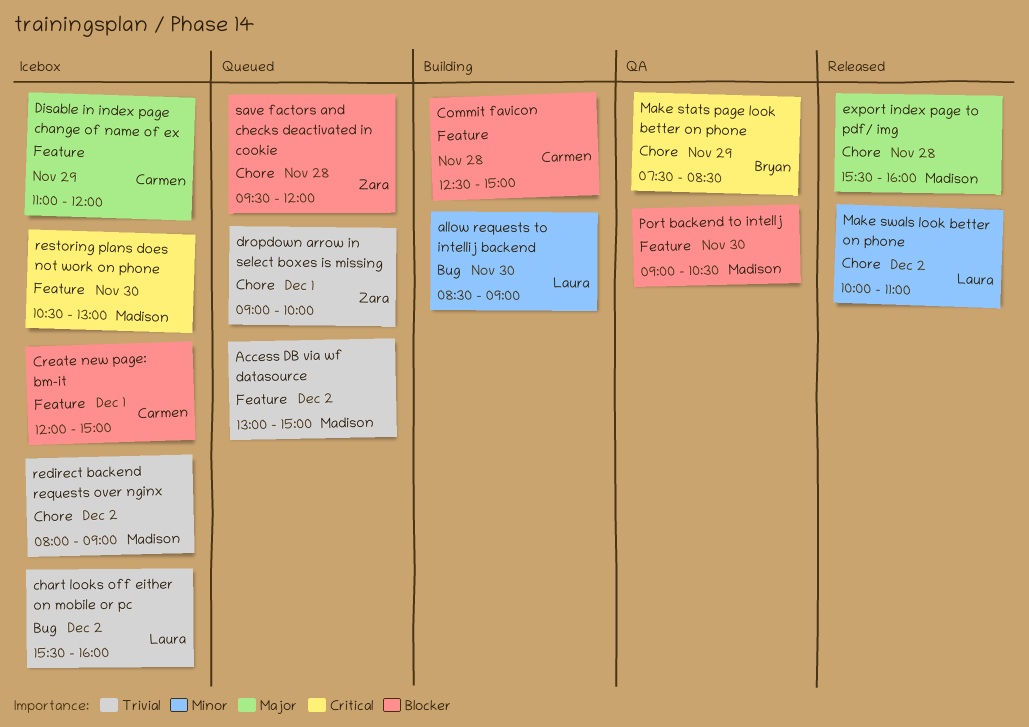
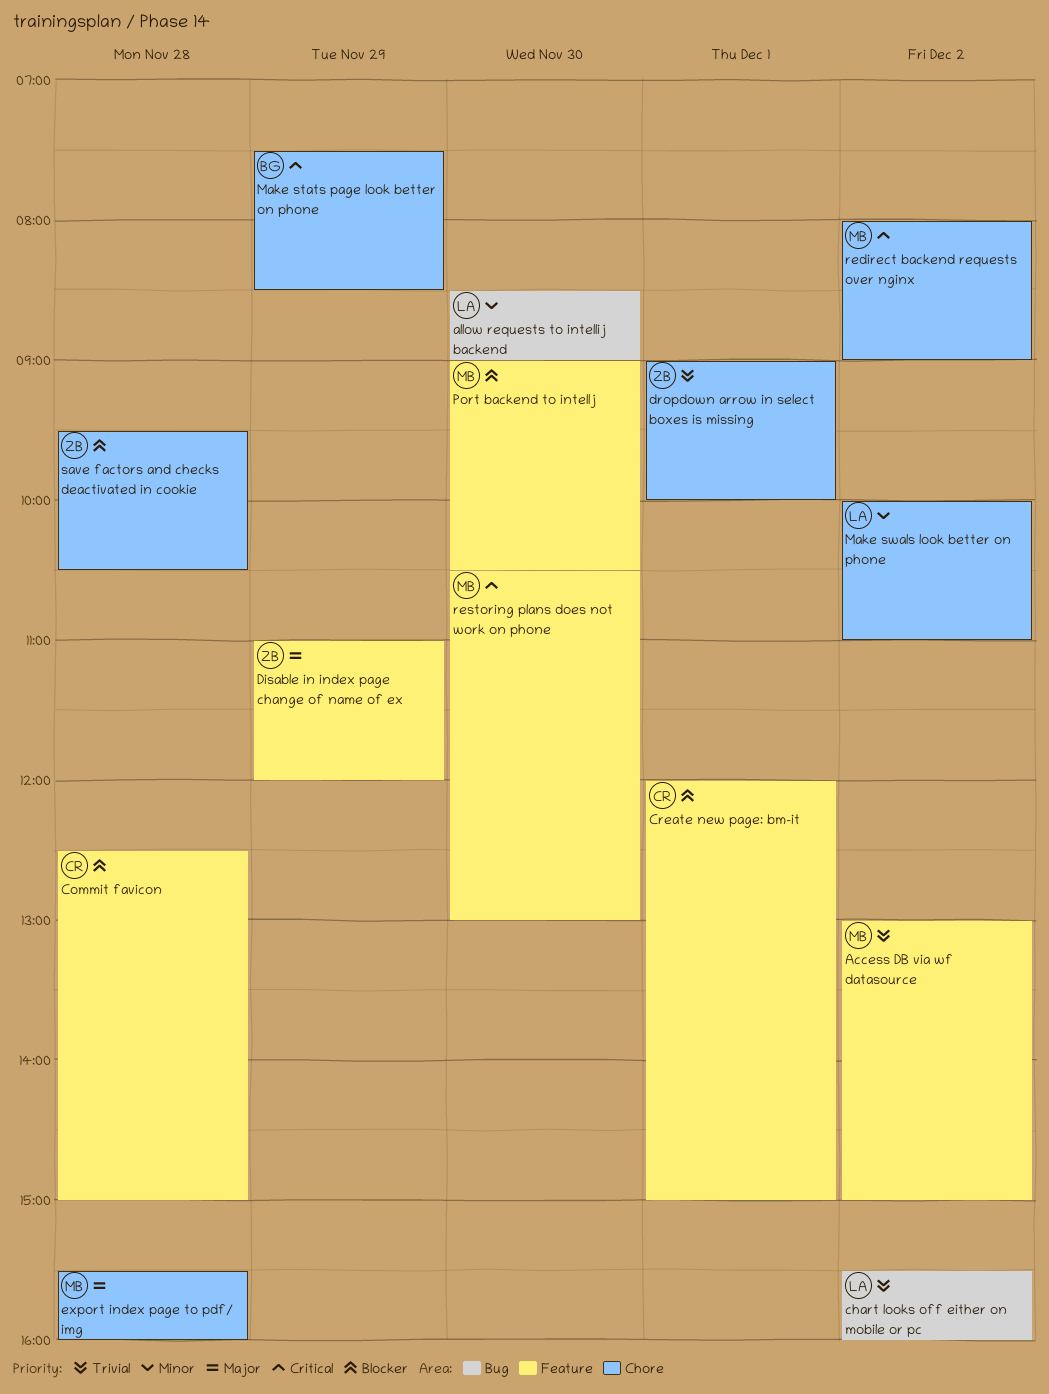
Disable in index page change of name of ex, owner: Carmen -> Zara
redirect backend requests over nginx, priority: Trivial -> Critical
save factors and checks deactivated in cookie, ends: 12:00 -> 10:30

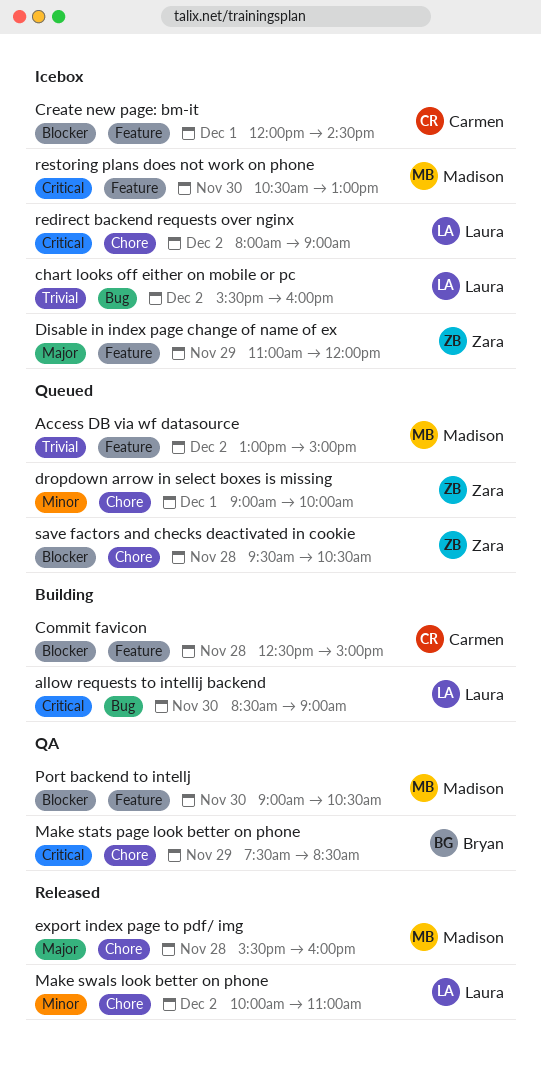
allow requests to intellij backend, priority: Minor -> Critical
Create new page: bm-it, ends: 15:00 -> 14:30
dropdown arrow in select boxes is missing, priority: Trivial -> Minor
redirect backend requests over nginx, owner: Madison -> Laura

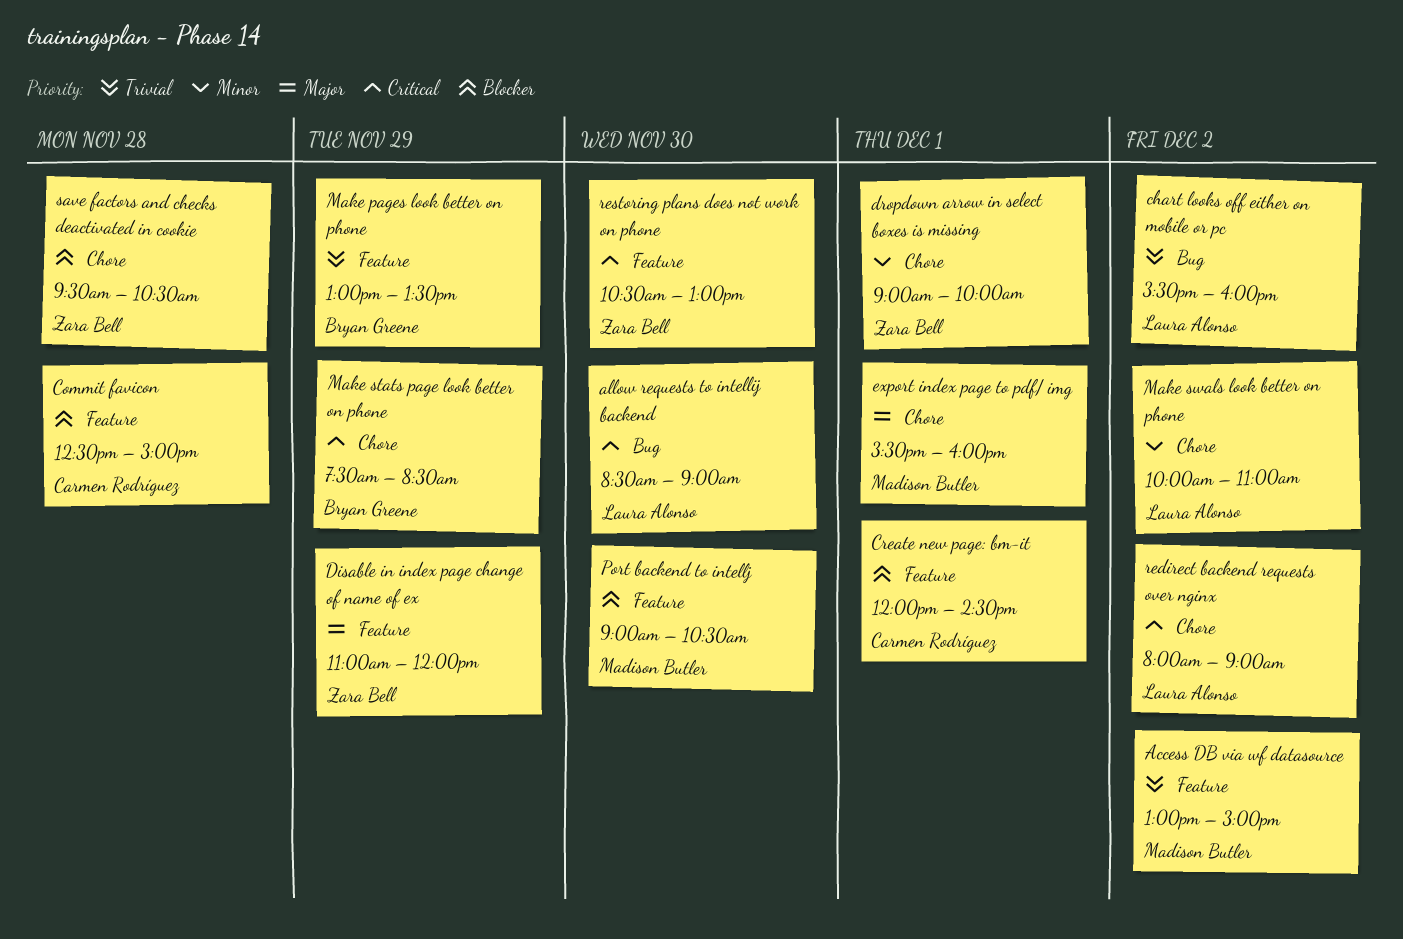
export index page to pdf/ img, day: Nov 28 -> Dec 1
Make pages look better on phone: none -> present
restoring plans does not work on phone, owner: Madison Butler -> Zara Bell

